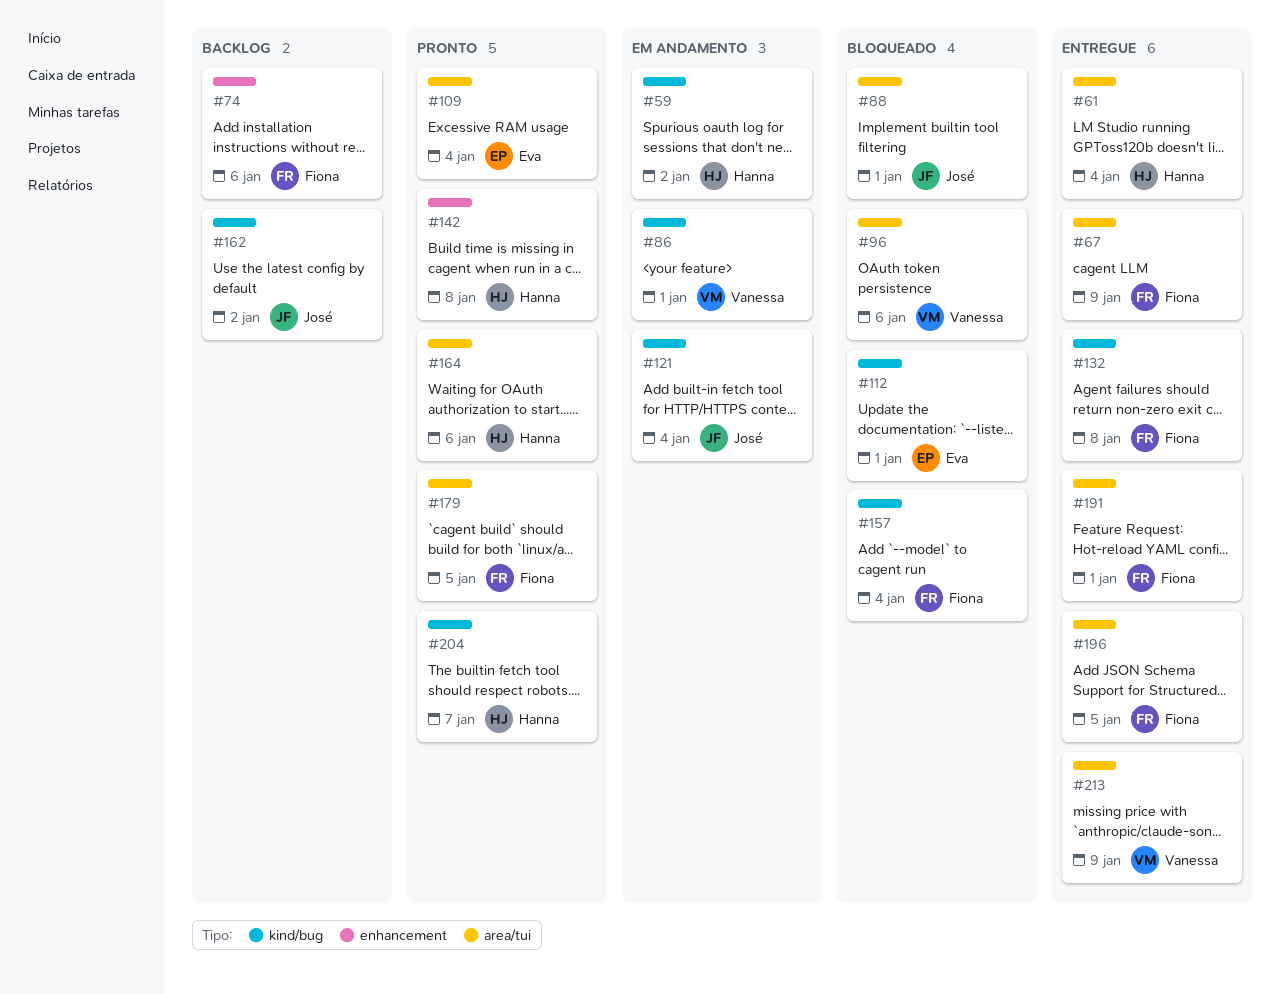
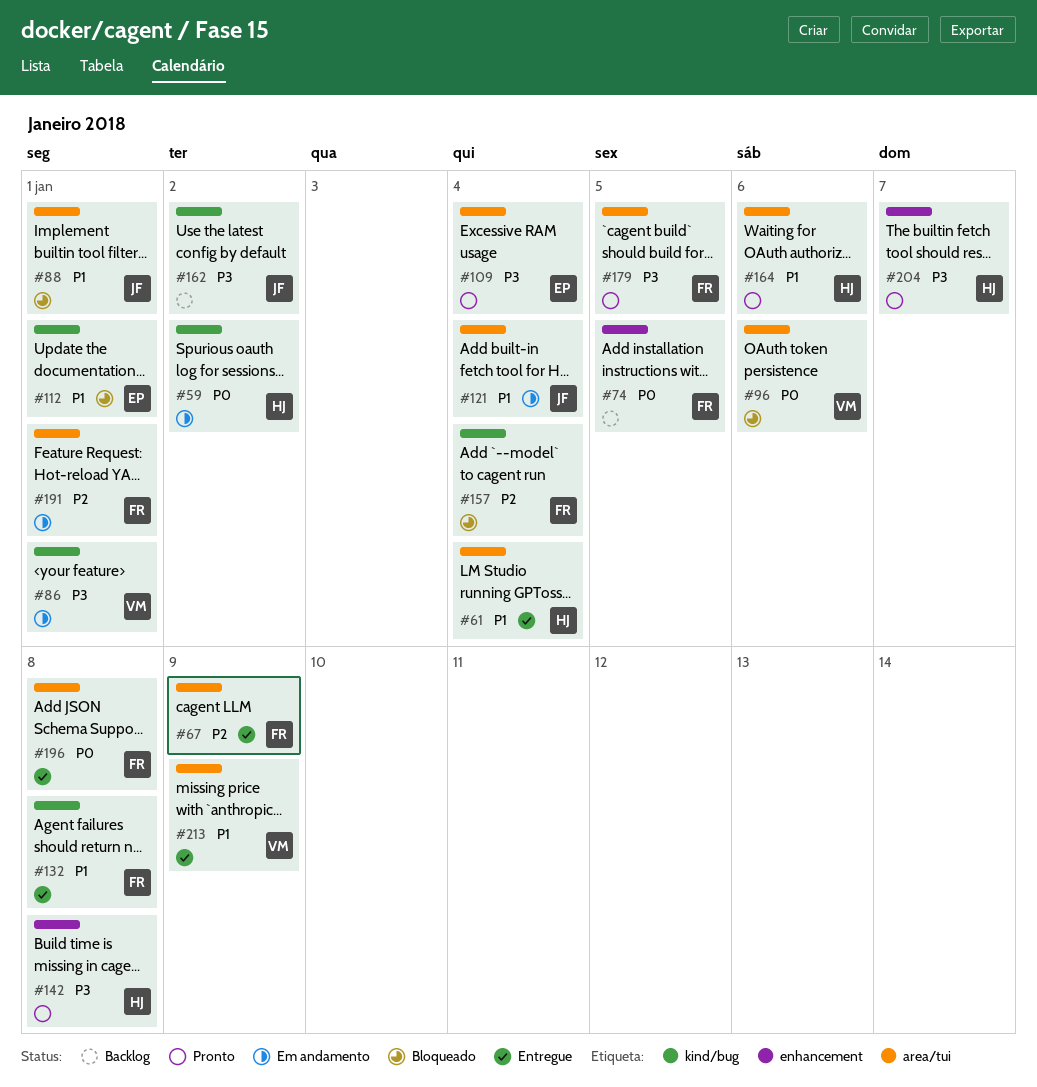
#74, due: Jan 6 -> Jan 5
#121, label: kind/bug -> area/tui
#191, status: Entregue -> Em andamento
#196, due: Jan 5 -> Jan 8
#204, label: kind/bug -> enhancement

